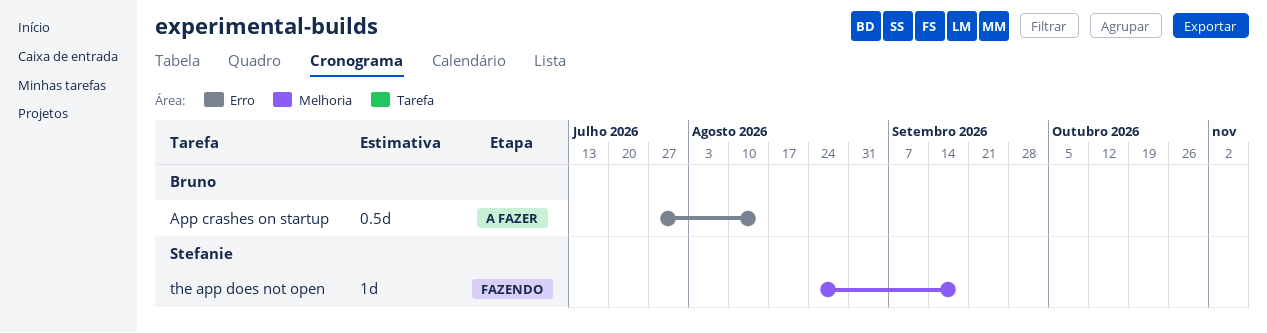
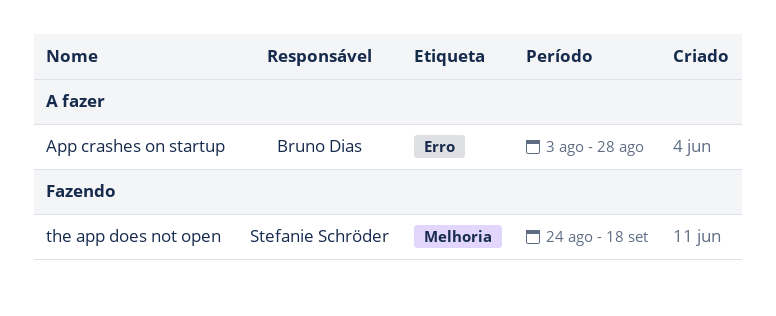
App crashes on startup, start: Jul 27 -> Aug 3
App crashes on startup, due: Aug 14 -> Aug 28

